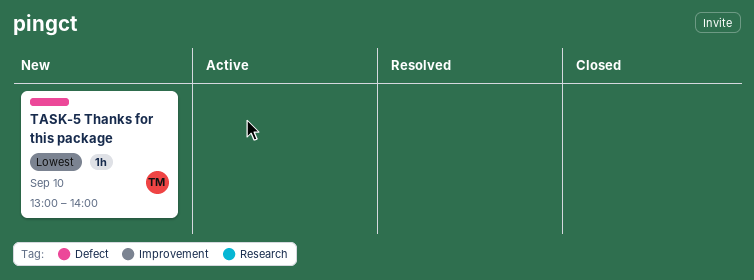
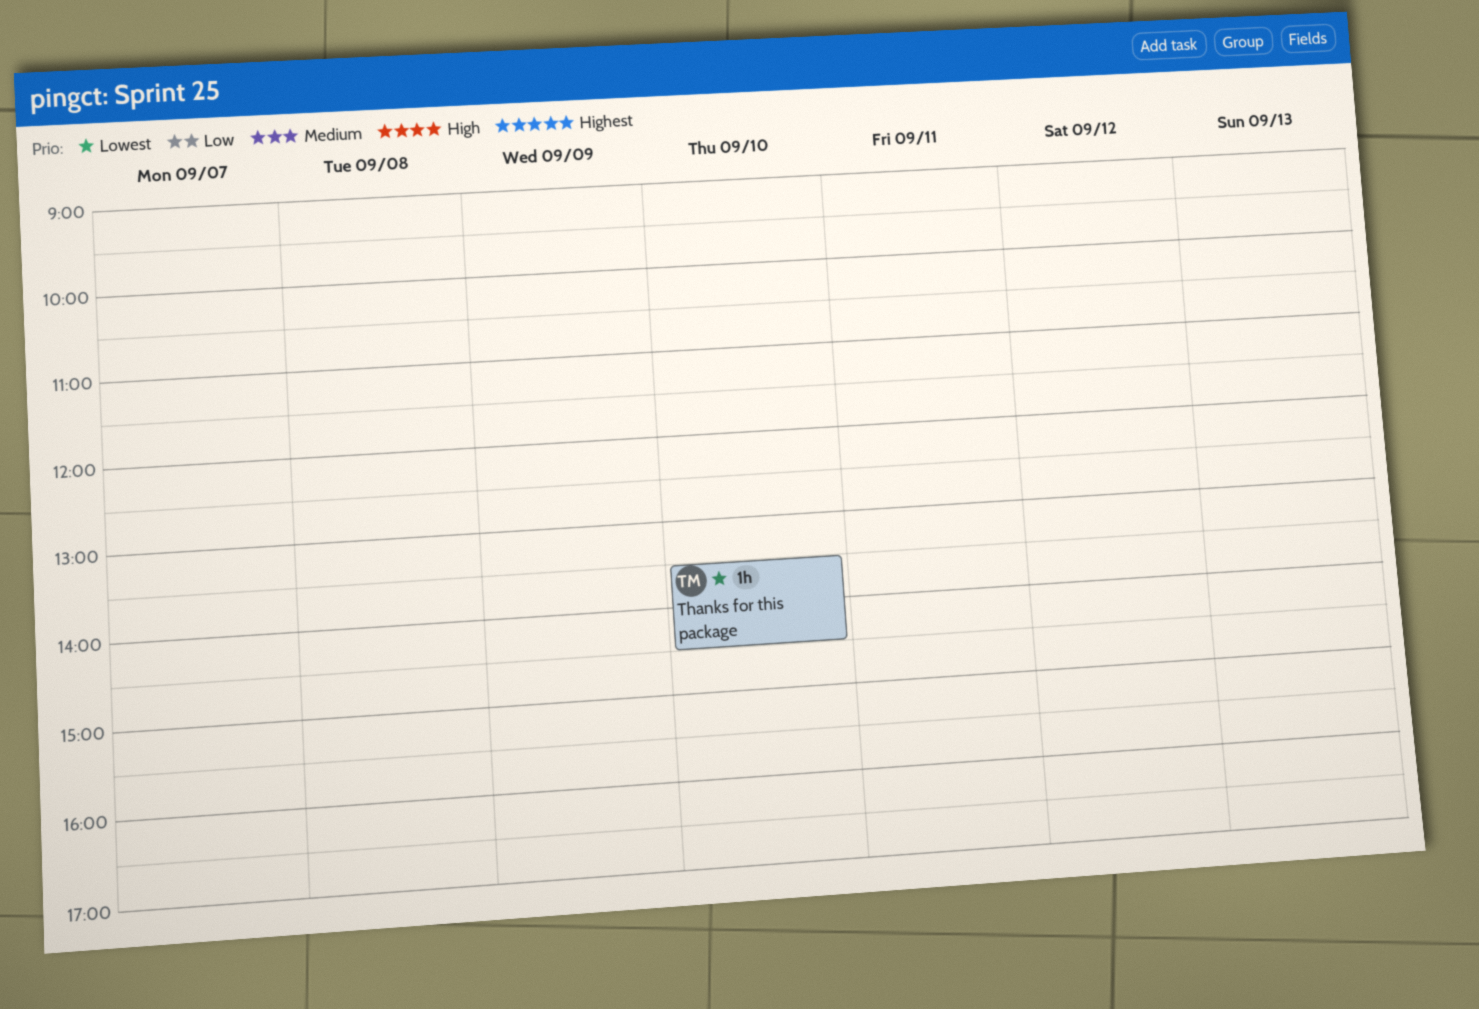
Thanks for this package, begins: 13:00 -> 13:30
Thanks for this package, ends: 14:00 -> 14:30

